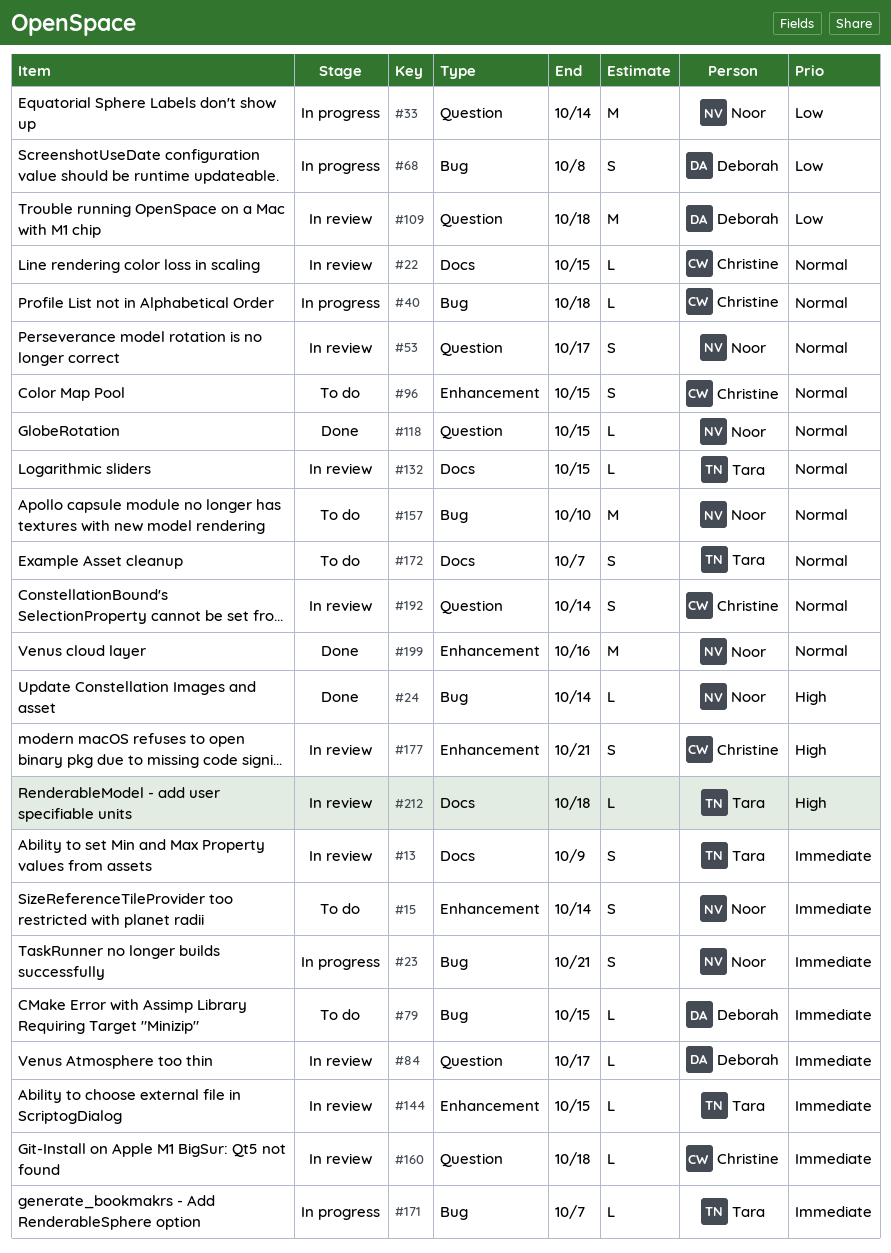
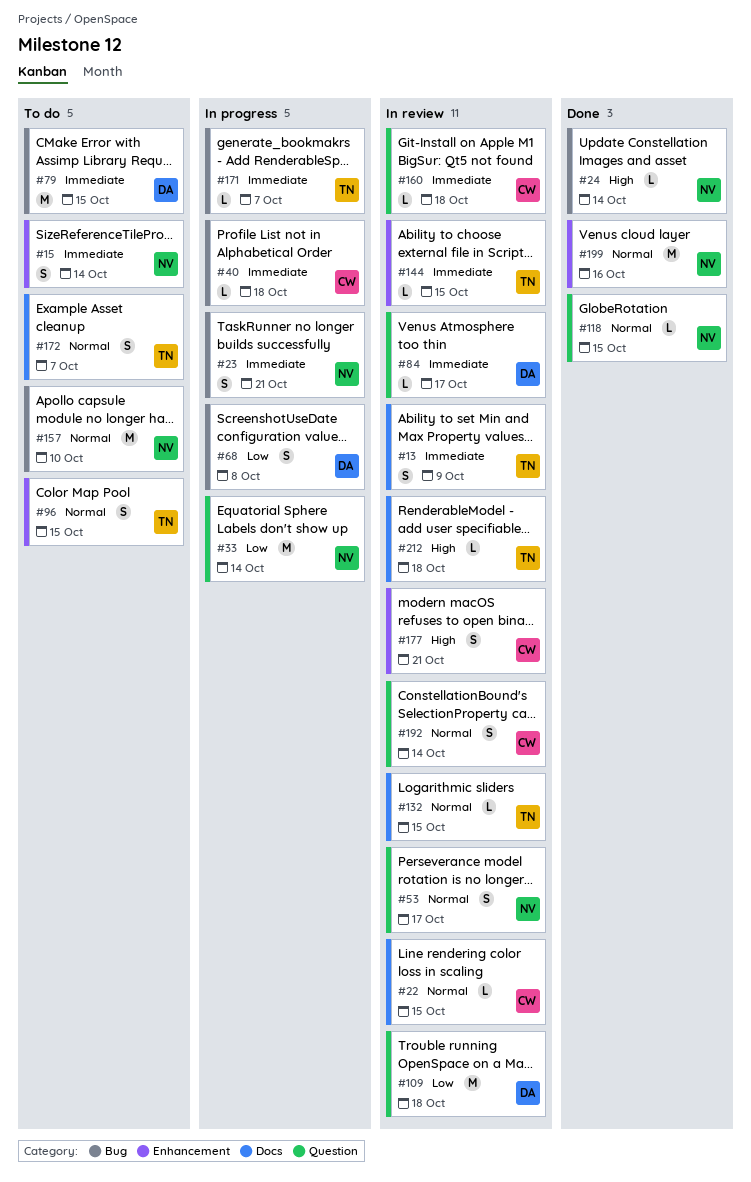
#40, priority: Normal -> Immediate
#79, estimate: L -> M
#96, owner: Christine -> Tara

